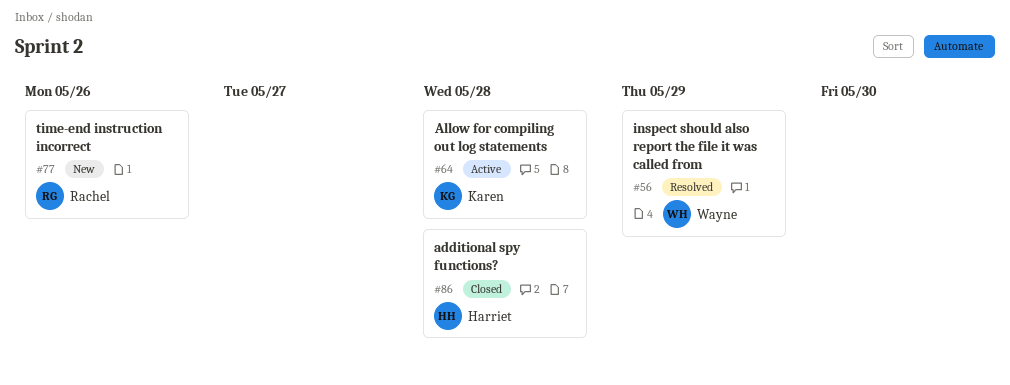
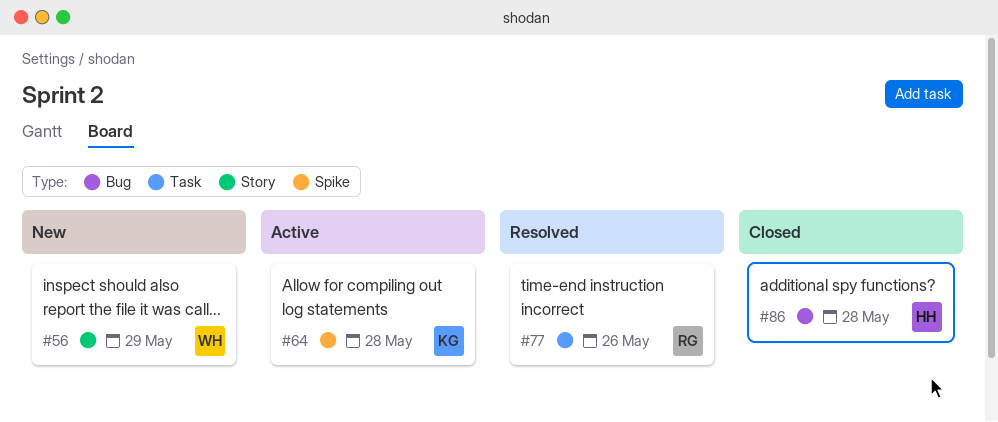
#56, status: Resolved -> New
#77, status: New -> Resolved

